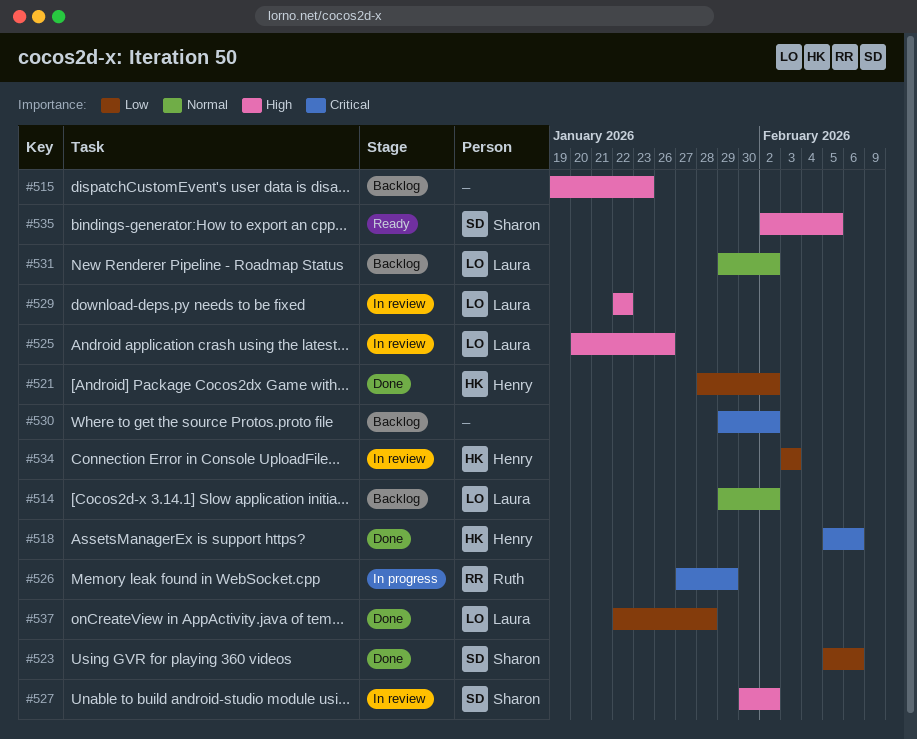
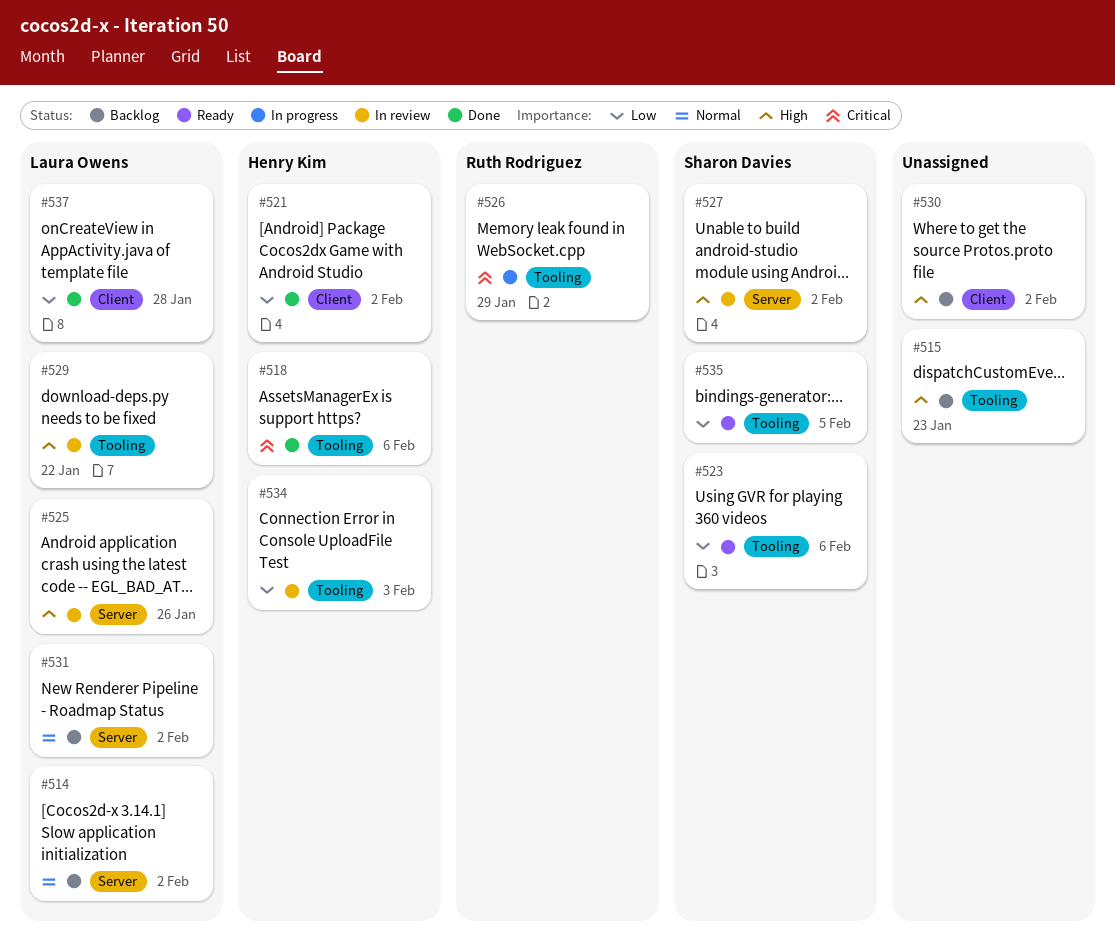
#523, status: Done -> Ready
#530, priority: Critical -> High
#535, priority: High -> Low

